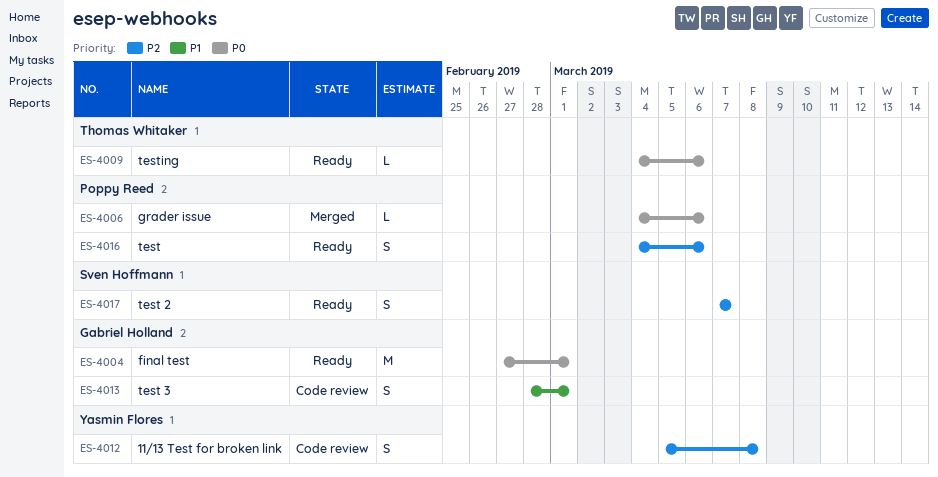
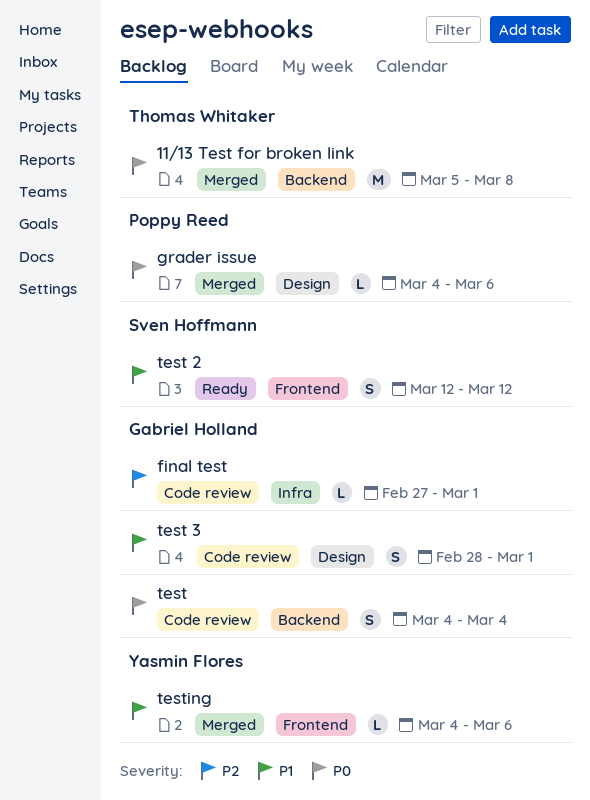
11/13 Test for broken link, status: Code review -> Merged
11/13 Test for broken link, owner: Yasmin Flores -> Thomas Whitaker
11/13 Test for broken link, priority: P2 -> P0
11/13 Test for broken link, estimate: S -> M
final test, status: Ready -> Code review
final test, priority: P0 -> P2
final test, estimate: M -> L
test, status: Ready -> Code review
test, owner: Poppy Reed -> Gabriel Holland
test, priority: P2 -> P0
test, due: Mar 6 -> Mar 4
test 2, priority: P2 -> P1
test 2, start: Mar 7 -> Mar 12
test 2, due: Mar 7 -> Mar 12
testing, status: Ready -> Merged
testing, owner: Thomas Whitaker -> Yasmin Flores
testing, priority: P0 -> P1

